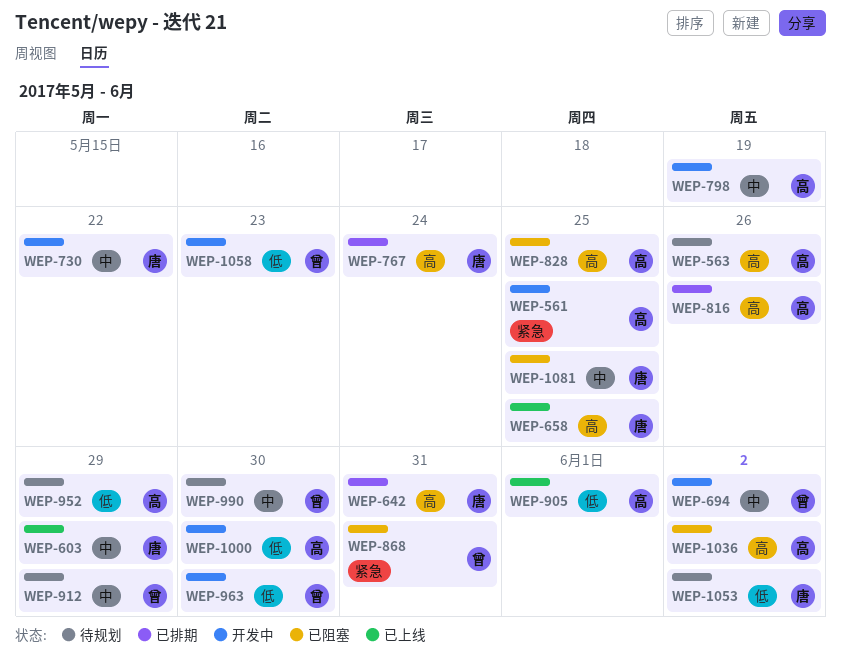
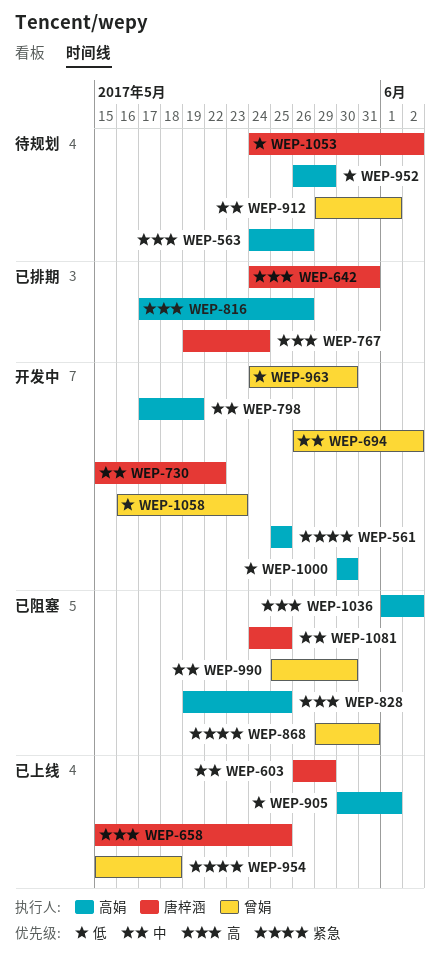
WEP-912, due: May 29 -> Jun 1
WEP-954: none -> present
WEP-990, status: 待规划 -> 已阻塞

